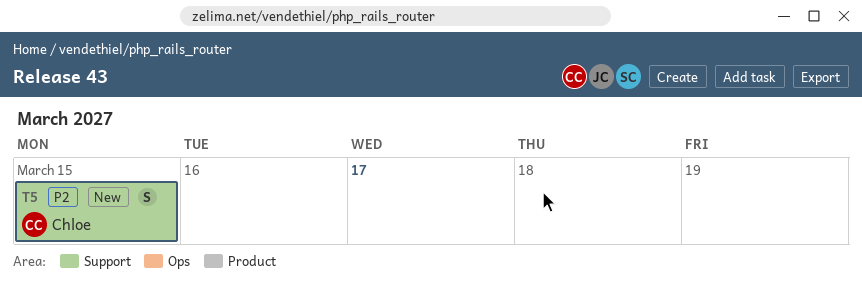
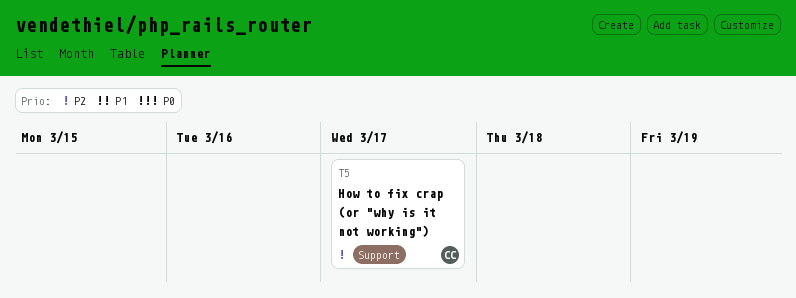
T5, due: Mar 15 -> Mar 17

